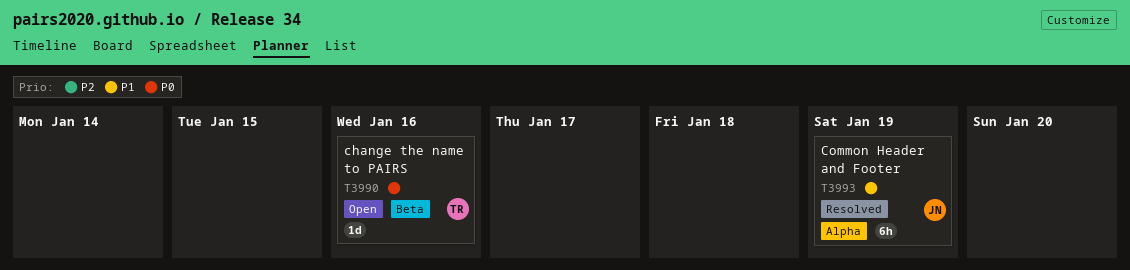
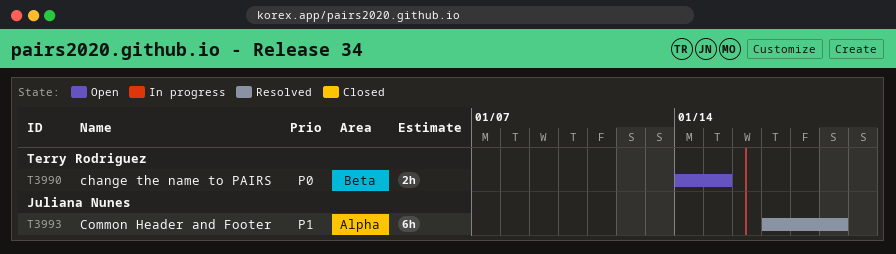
T3990, estimate: 1d -> 2h
T3990, due: Jan 16 -> Jan 15

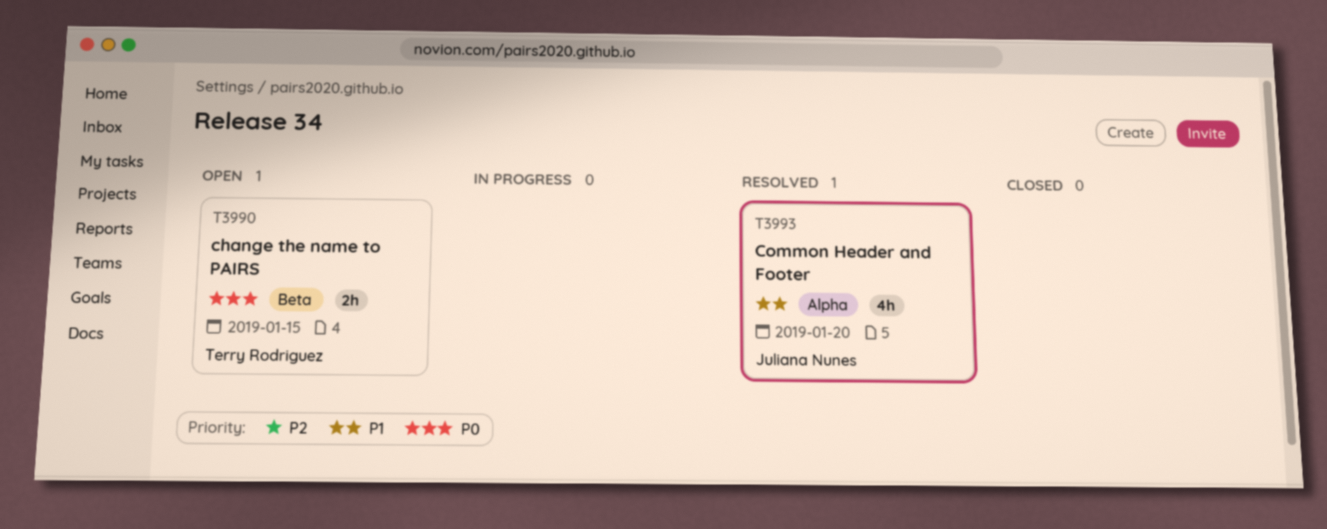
T3993, estimate: 6h -> 4h
T3993, due: Jan 19 -> Jan 20

